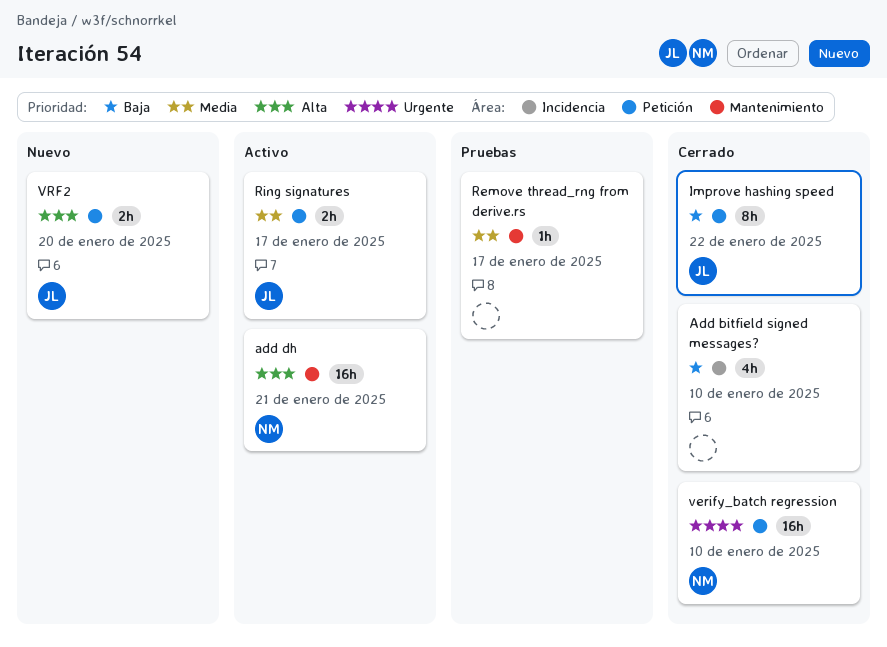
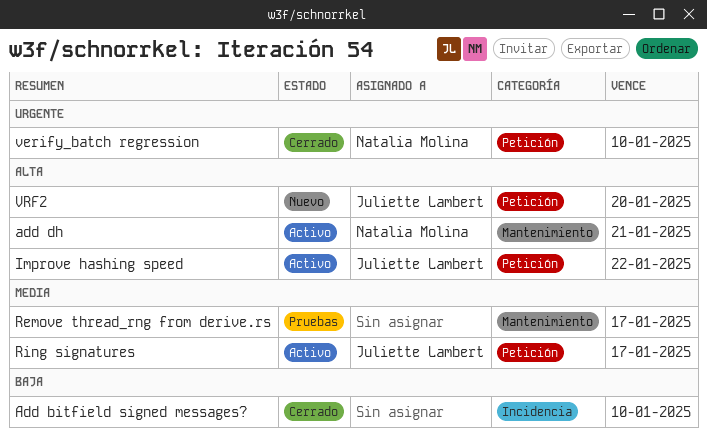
Improve hashing speed, status: Cerrado -> Activo
Improve hashing speed, priority: Baja -> Alta

